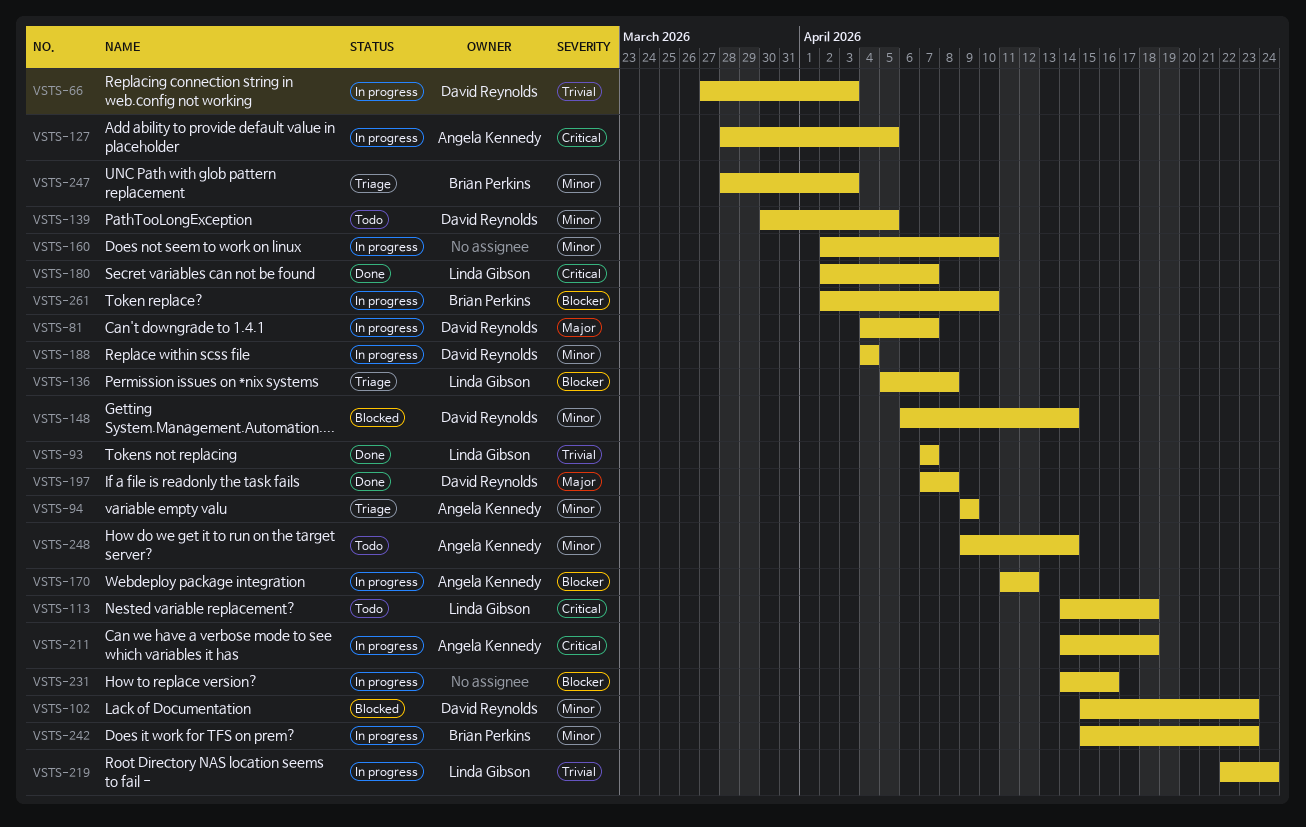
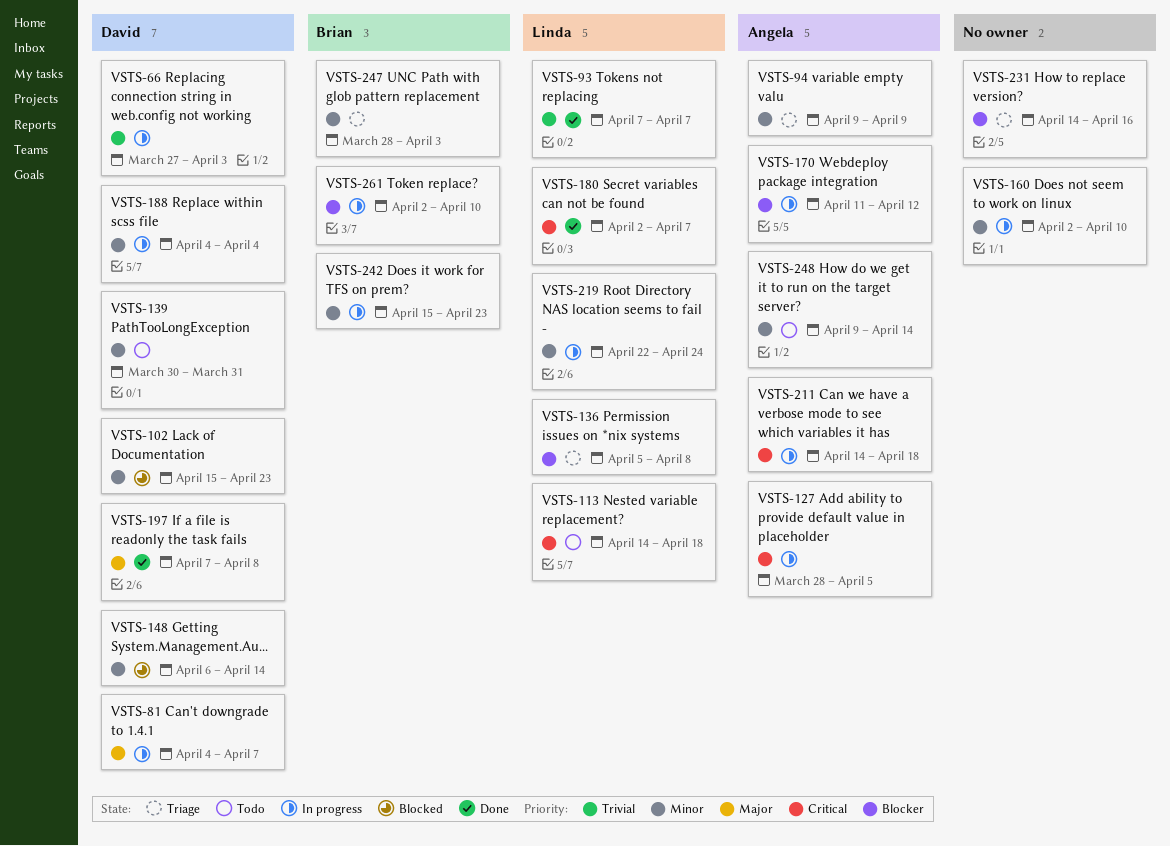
VSTS-139, due: Apr 5 -> Mar 31
VSTS-219, priority: Trivial -> Minor
VSTS-231, status: In progress -> Triage

